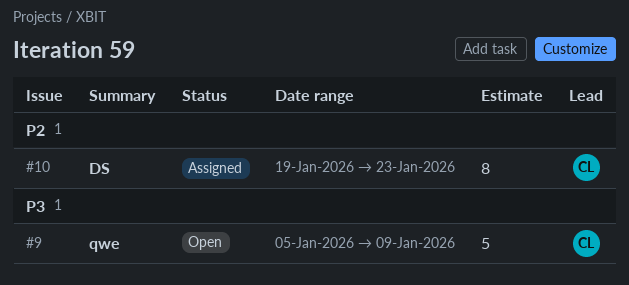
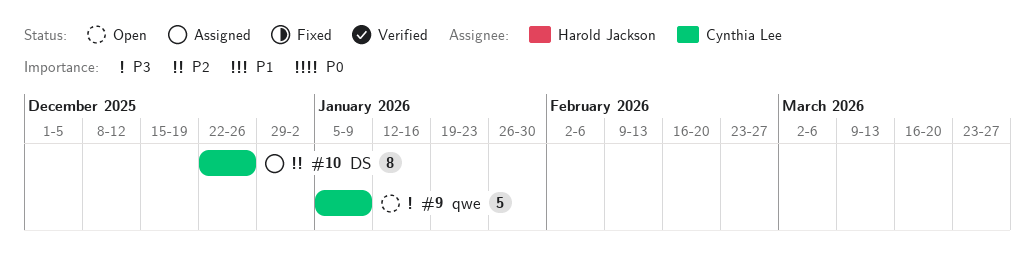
#10, start: Jan 19 -> Dec 22
#10, due: Jan 23 -> Dec 26

